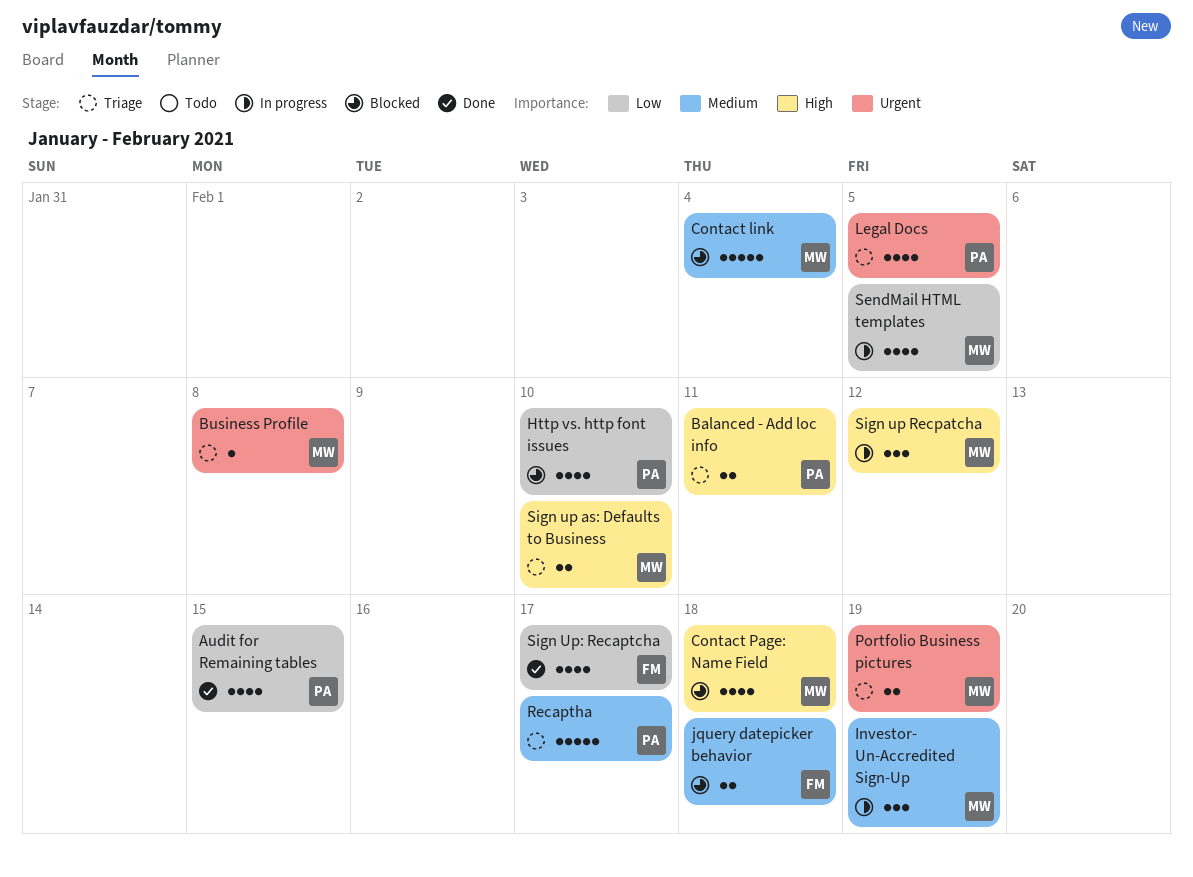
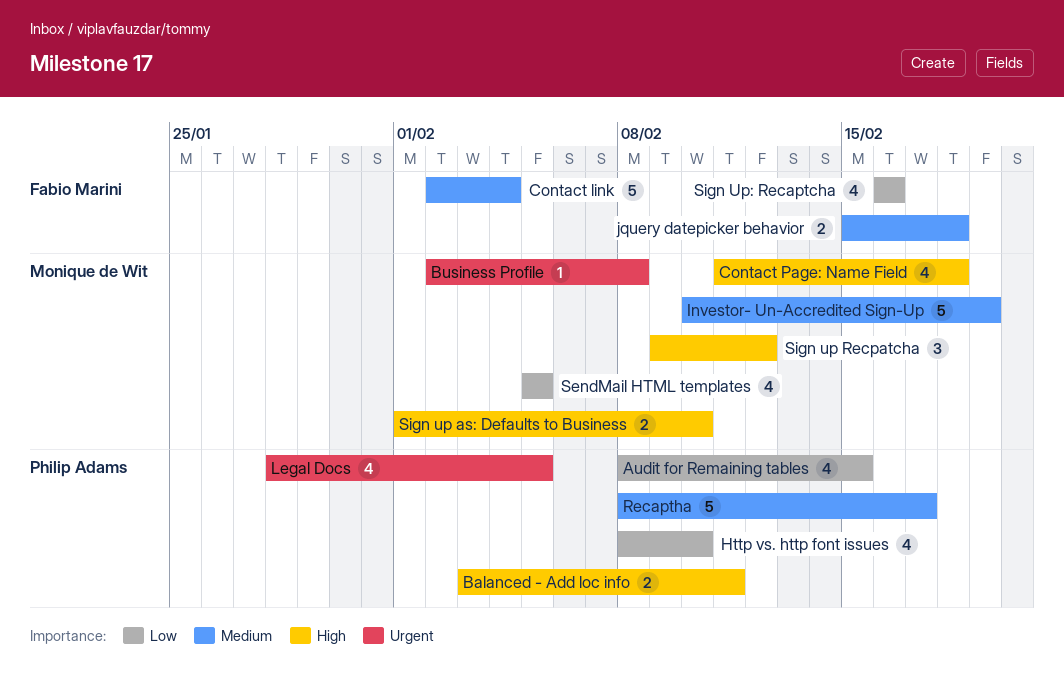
Contact link, owner: Monique de Wit -> Fabio Marini
Investor- Un-Accredited Sign-Up, estimate: 3 -> 5
Portfolio Business pictures: present -> none
Sign Up: Recaptcha, due: Feb 17 -> Feb 16

